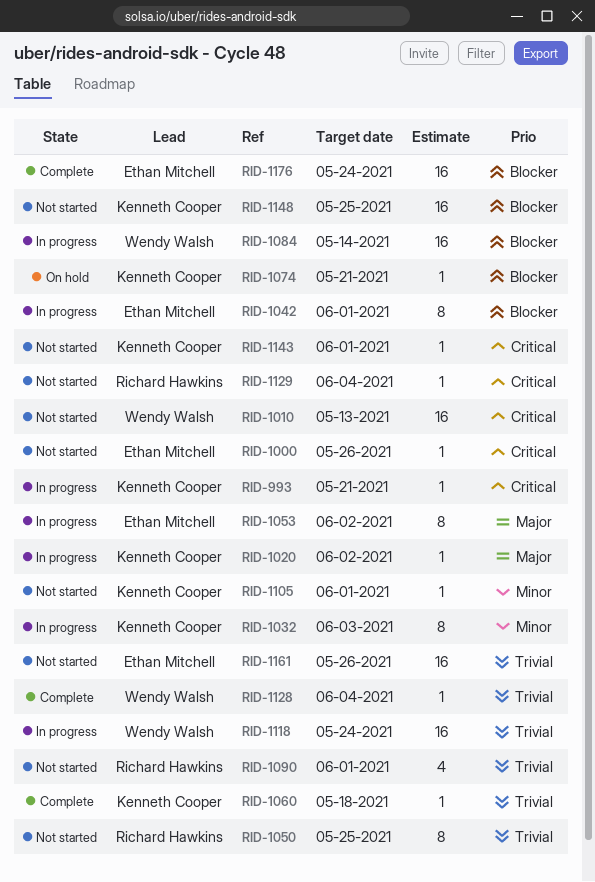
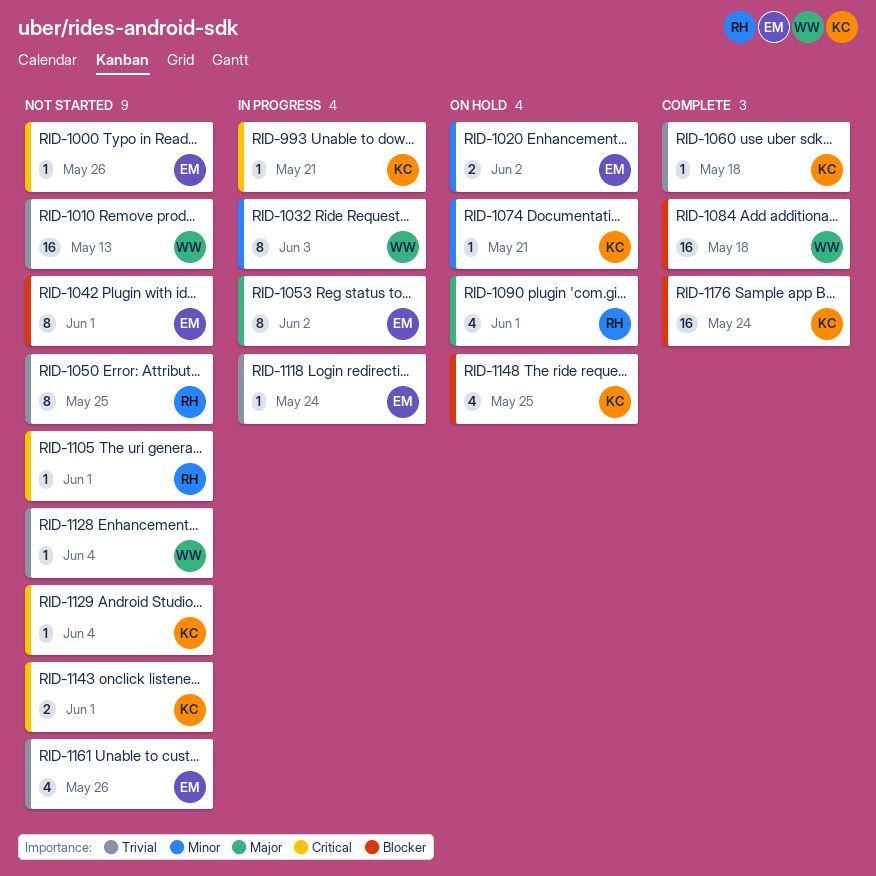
RID-1010, priority: Critical -> Trivial
RID-1020, status: In progress -> On hold
RID-1020, owner: Kenneth Cooper -> Ethan Mitchell
RID-1020, priority: Major -> Minor
RID-1020, estimate: 1 -> 2
RID-1032, owner: Kenneth Cooper -> Wendy Walsh
RID-1042, status: In progress -> Not started
RID-1074, priority: Blocker -> Minor
RID-1084, status: In progress -> Complete
RID-1084, due: May 14 -> May 18
RID-1090, status: Not started -> On hold
RID-1090, priority: Trivial -> Major
RID-1105, owner: Kenneth Cooper -> Richard Hawkins
RID-1105, priority: Minor -> Critical
RID-1118, owner: Wendy Walsh -> Ethan Mitchell
RID-1118, estimate: 16 -> 1
RID-1128, status: Complete -> Not started
RID-1129, owner: Richard Hawkins -> Kenneth Cooper
RID-1143, estimate: 1 -> 2
RID-1148, status: Not started -> On hold
RID-1148, estimate: 16 -> 4
RID-1161, estimate: 16 -> 4
RID-1176, owner: Ethan Mitchell -> Kenneth Cooper

